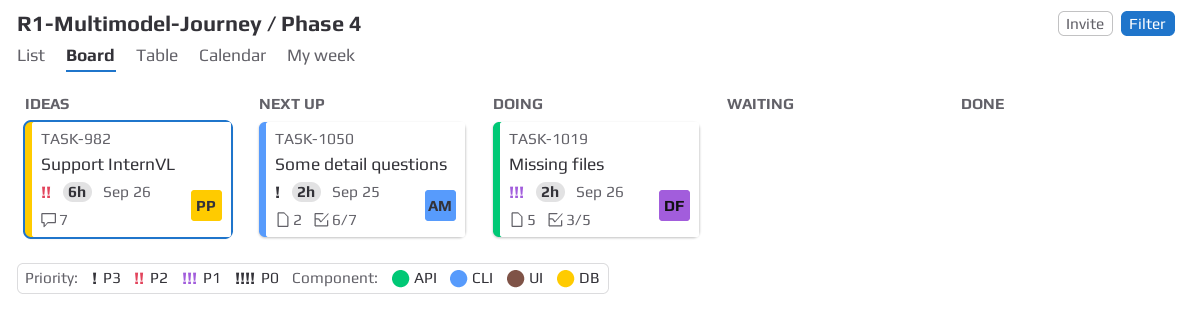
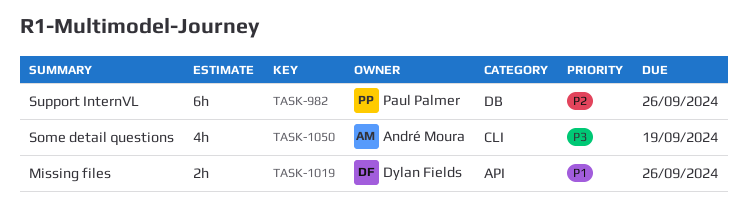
TASK-1050, estimate: 2h -> 4h
TASK-1050, due: Sep 25 -> Sep 19

